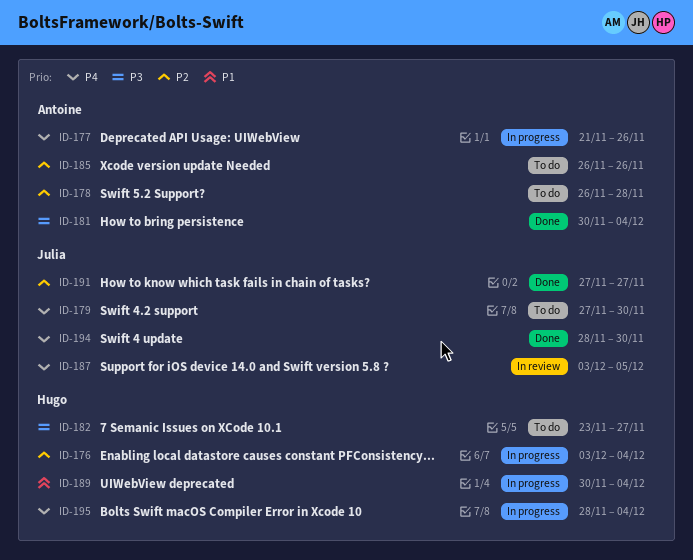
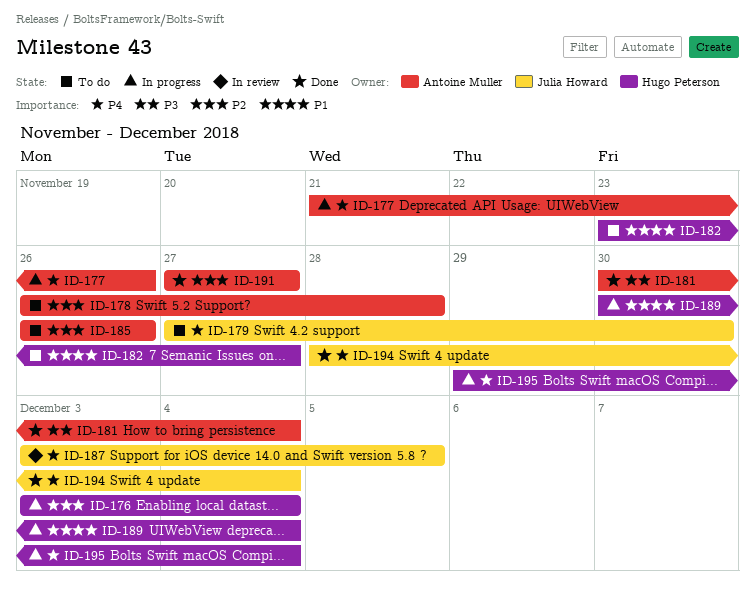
ID-182, priority: P3 -> P1
ID-191, owner: Julia Howard -> Antoine Muller
ID-194, due: Nov 30 -> Dec 4
ID-195, start: Nov 28 -> Nov 29

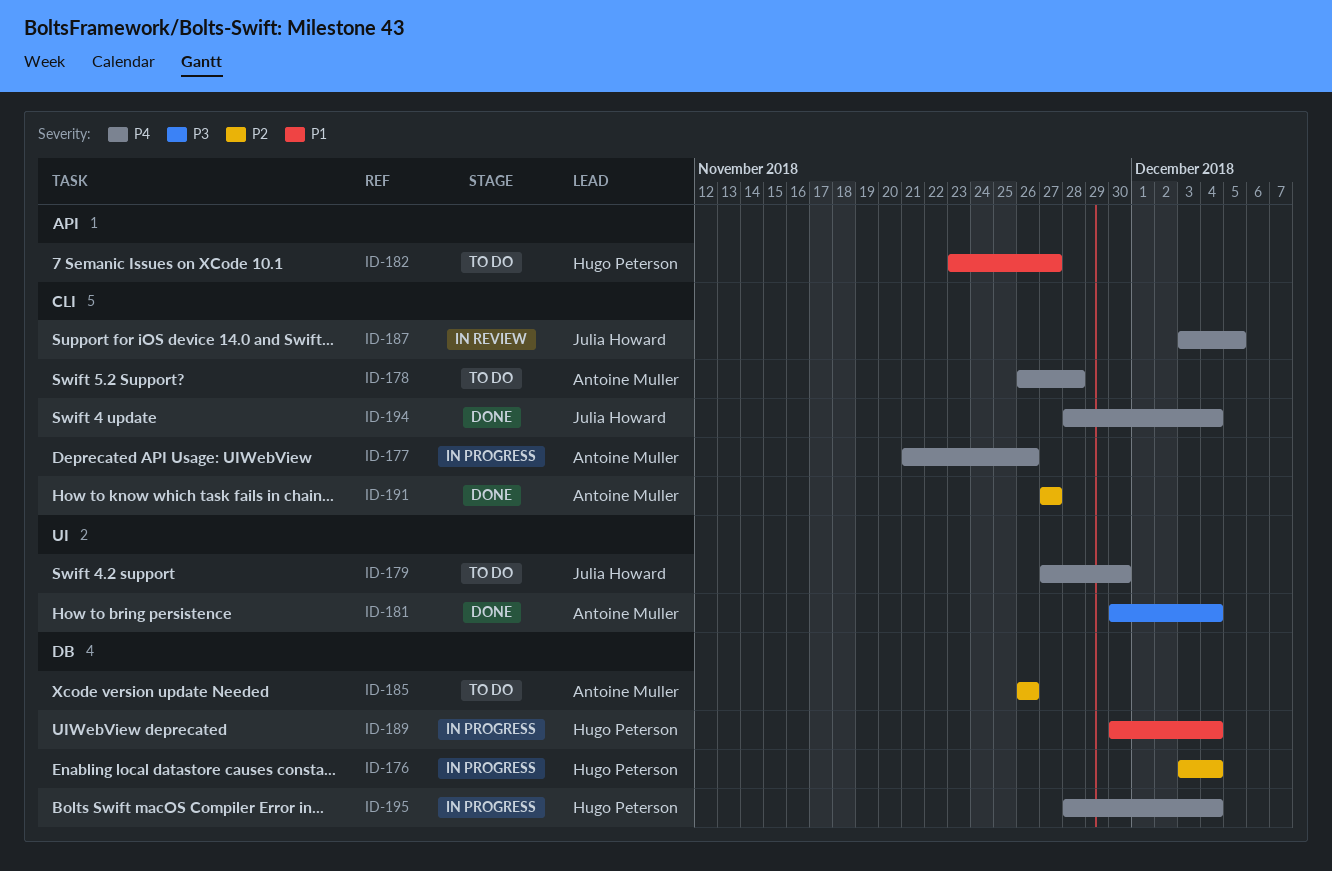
ID-178, priority: P2 -> P4
ID-195, start: Nov 29 -> Nov 28

